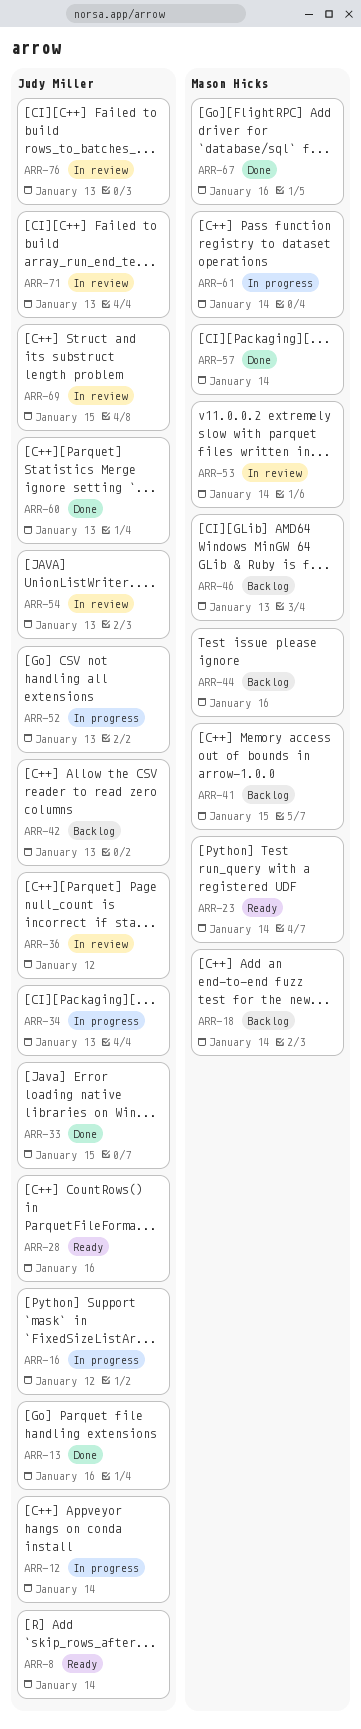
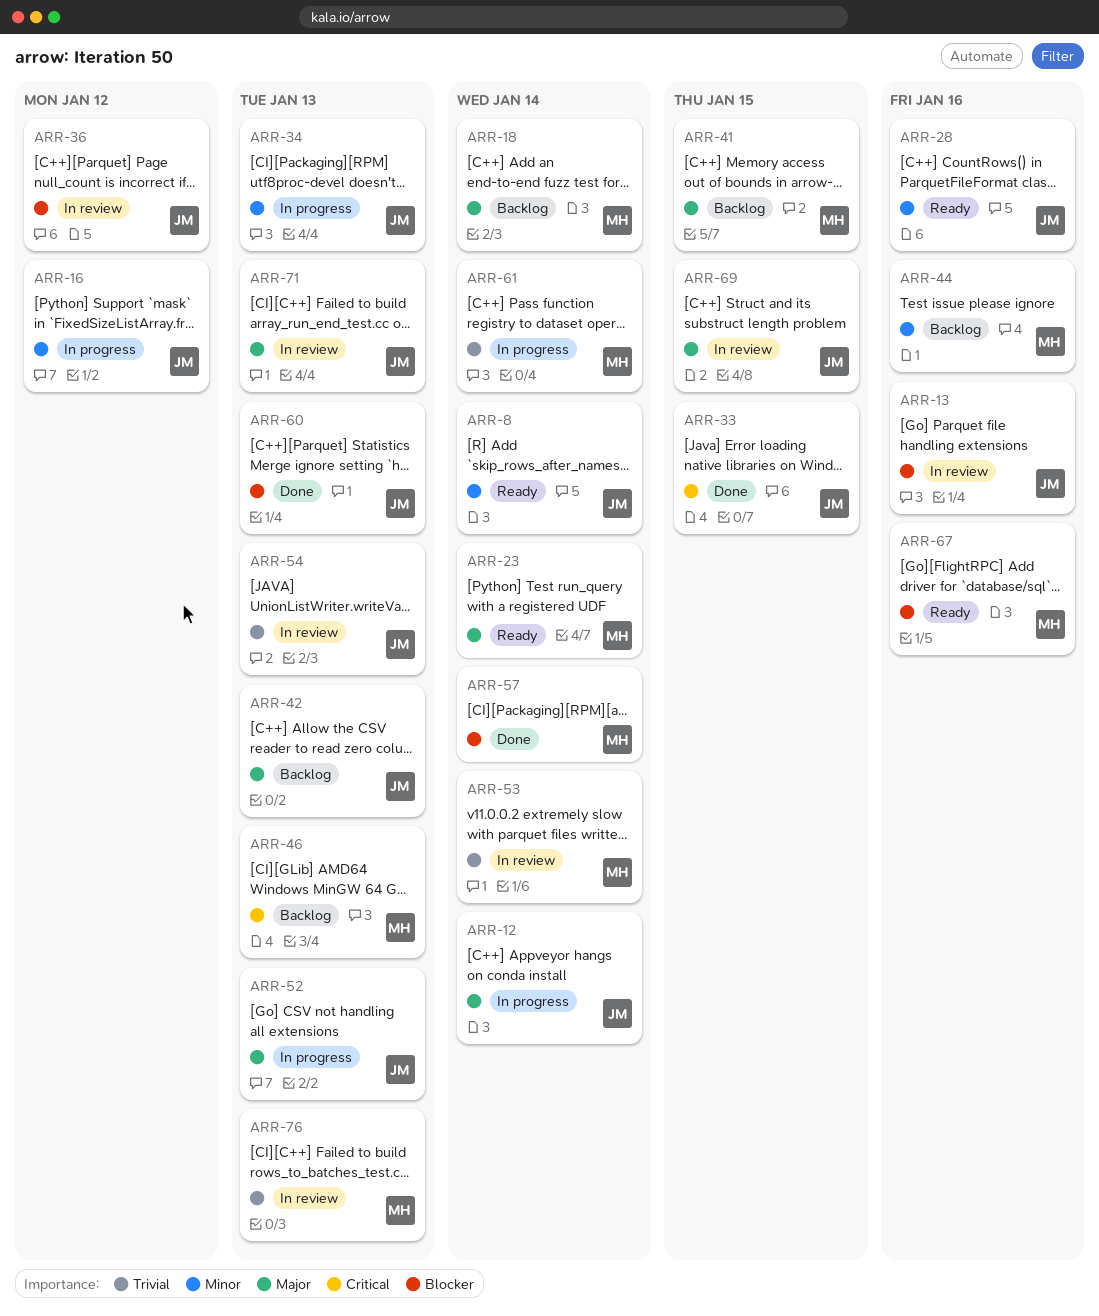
ARR-13, status: Done -> In review
ARR-67, status: Done -> Ready
ARR-76, owner: Judy Miller -> Mason Hicks

